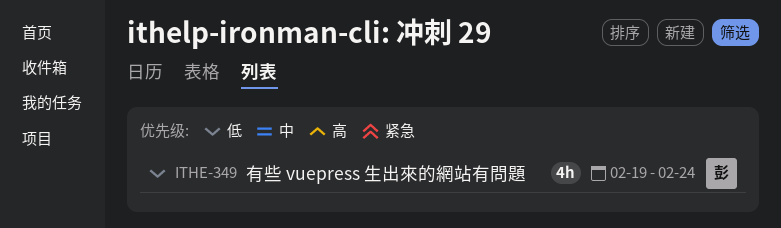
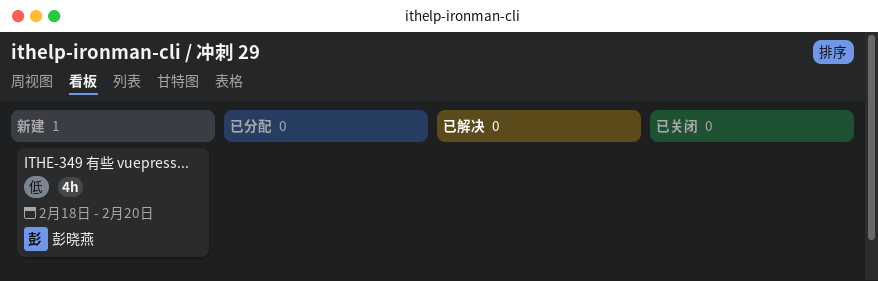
ITHE-349, start: Feb 19 -> Feb 18
ITHE-349, due: Feb 24 -> Feb 20

